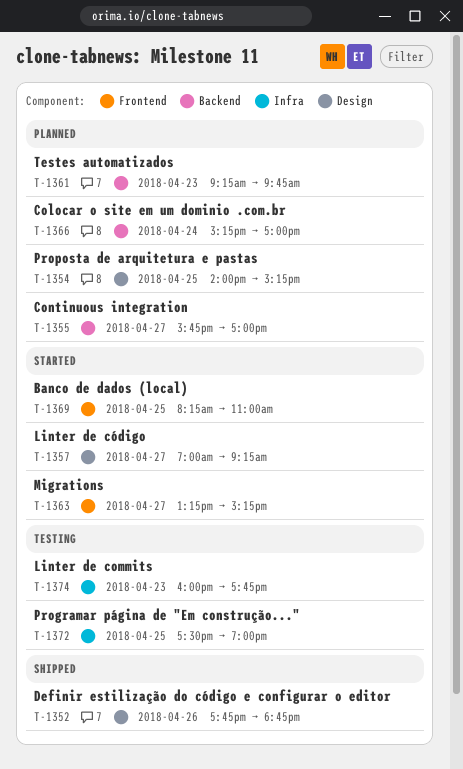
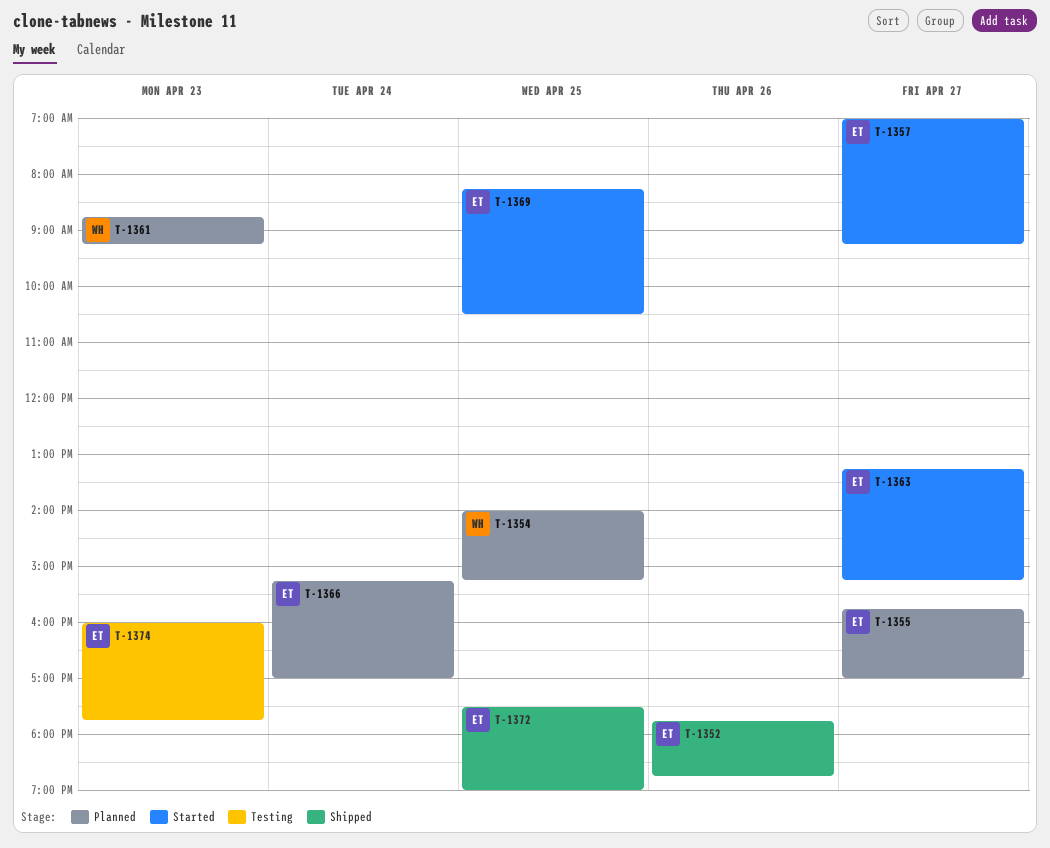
T-1361, begins: 09:15 -> 08:45
T-1361, ends: 09:45 -> 09:15
T-1369, ends: 11:00 -> 10:30
T-1372, status: Testing -> Shipped

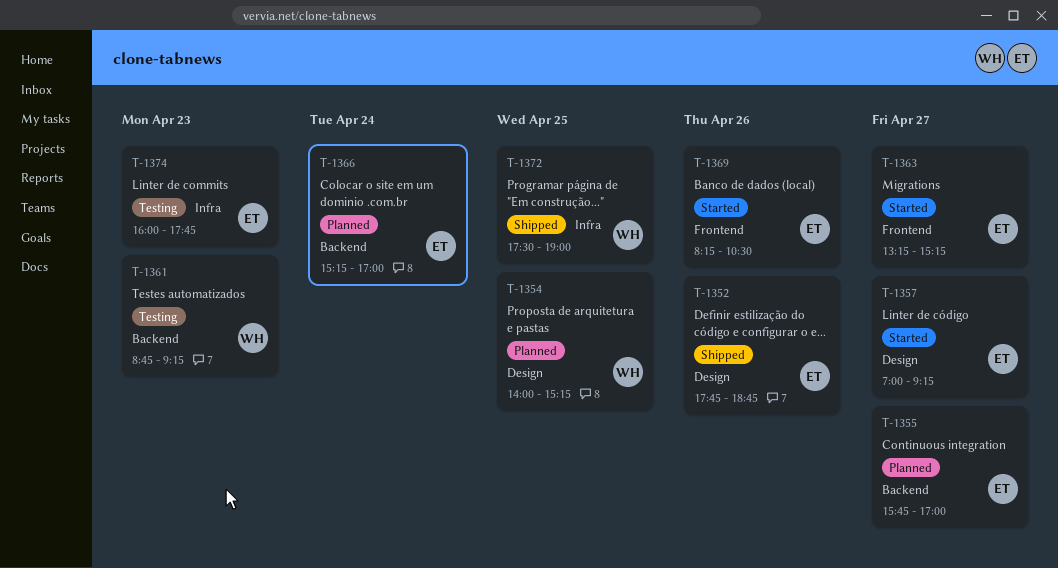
T-1361, status: Planned -> Testing
T-1369, day: Apr 25 -> Apr 26
T-1372, owner: ET -> WH

